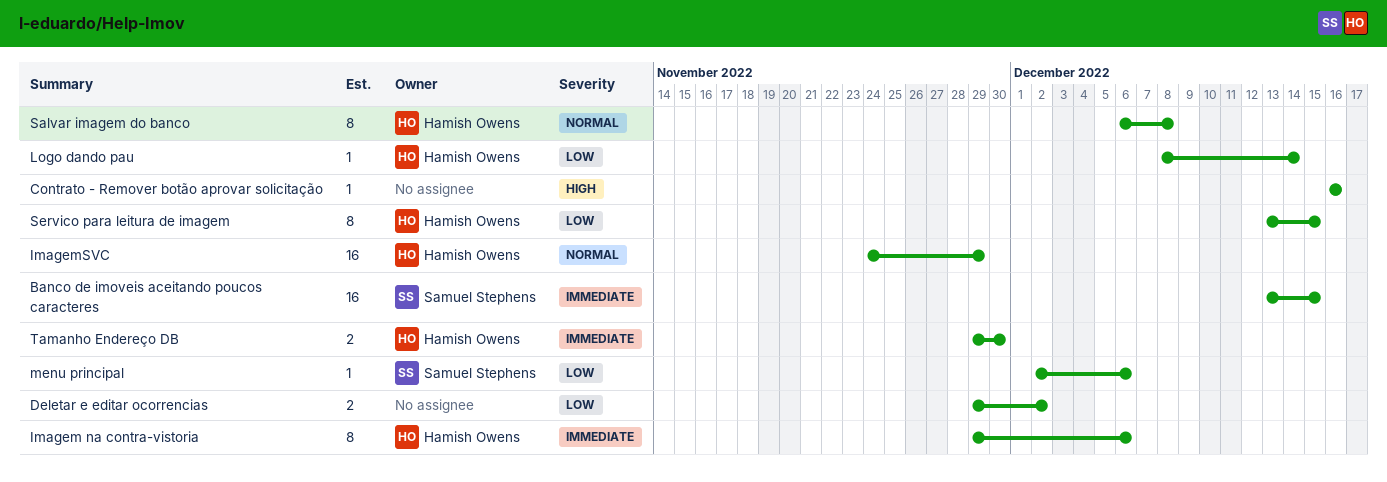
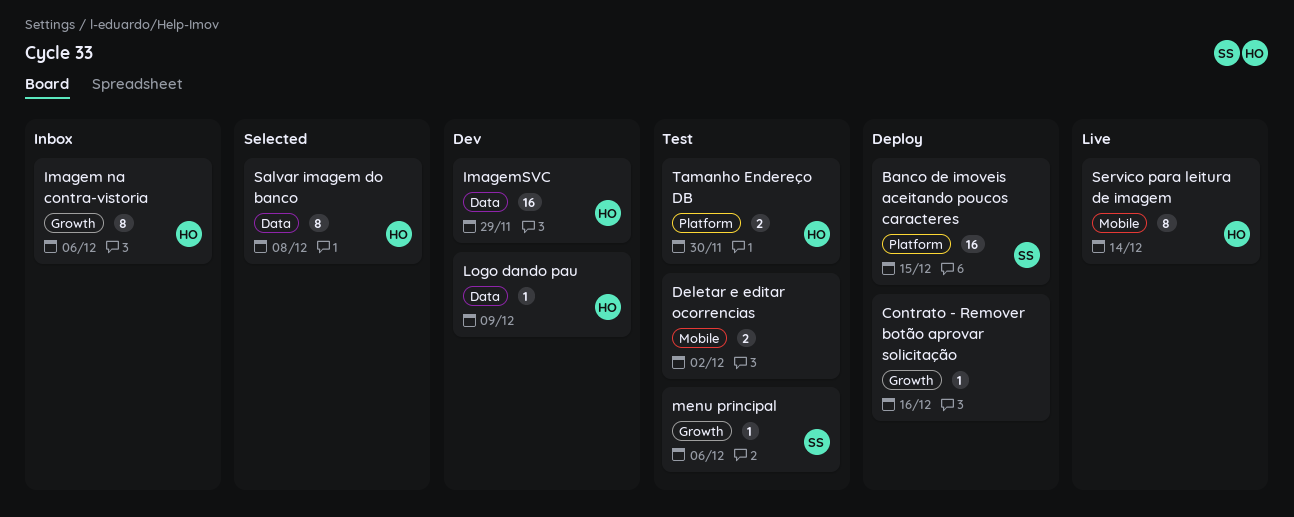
Logo dando pau, due: Dec 14 -> Dec 9
Servico para leitura de imagem, due: Dec 15 -> Dec 14

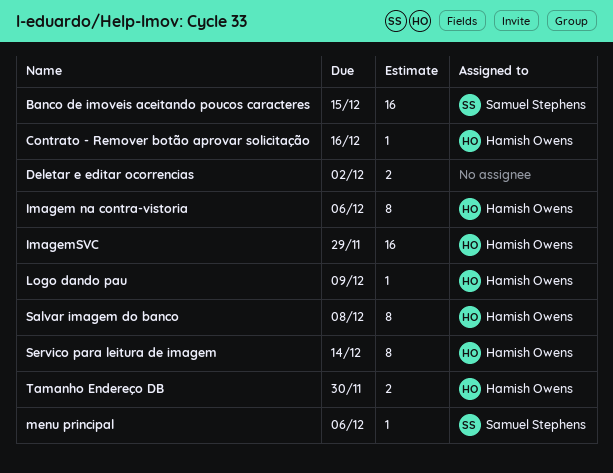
Contrato - Remover botão aprovar solicitação, owner: none -> Hamish Owens

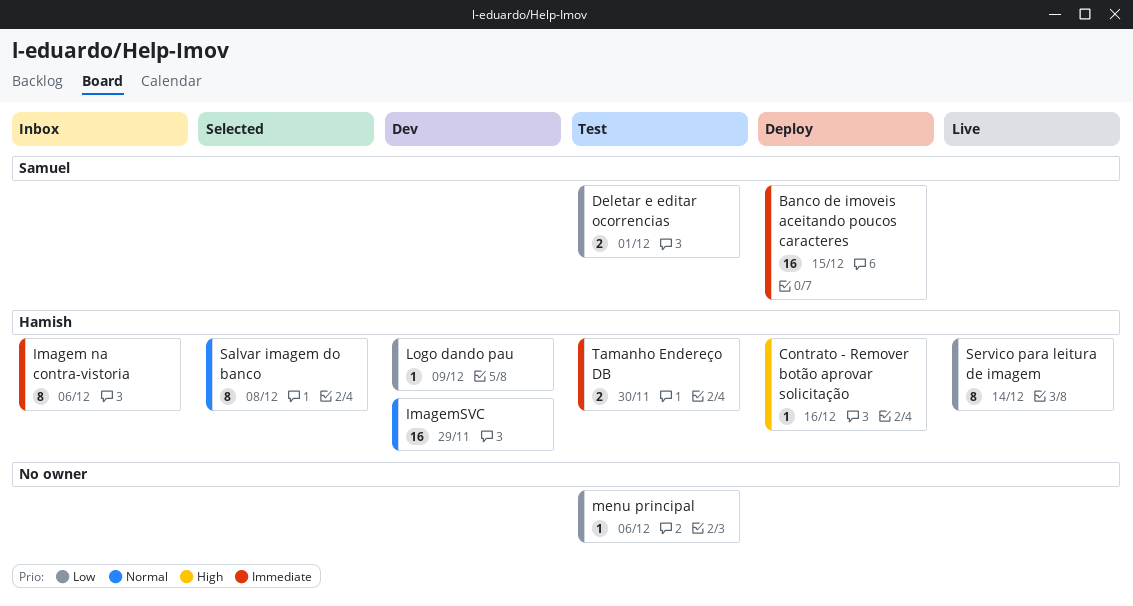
Deletar e editar ocorrencias, owner: none -> Samuel Stephens
Deletar e editar ocorrencias, due: Dec 2 -> Dec 1
menu principal, owner: Samuel Stephens -> none

